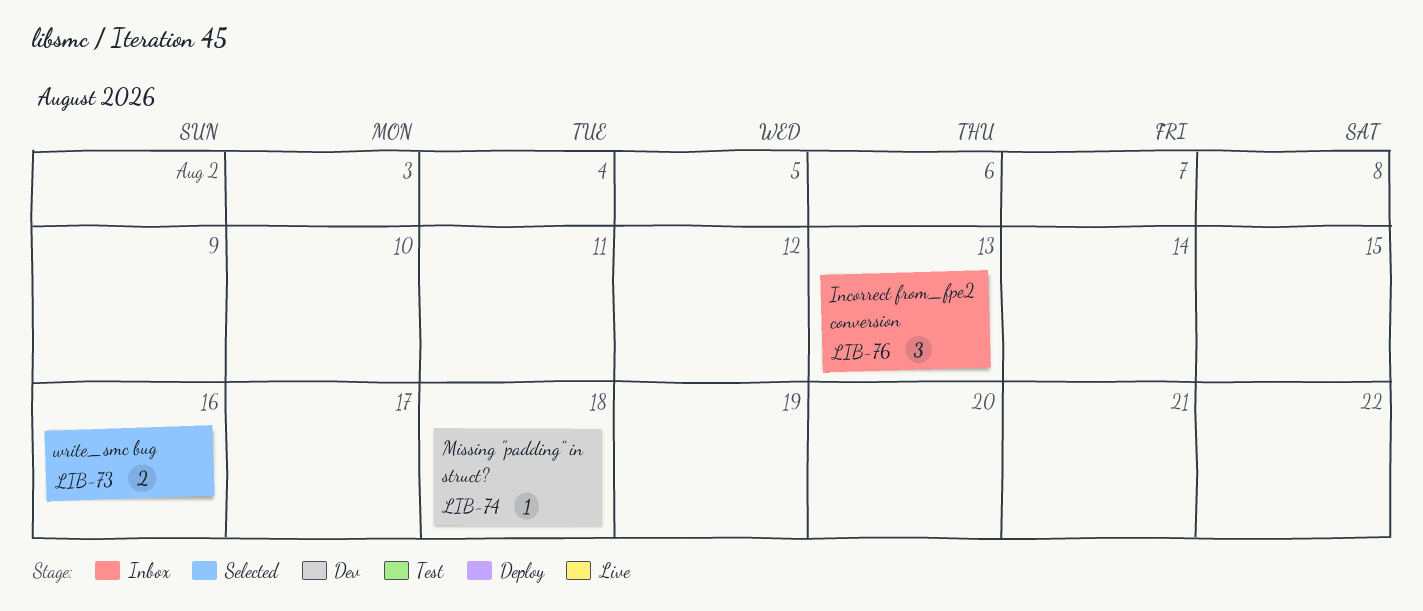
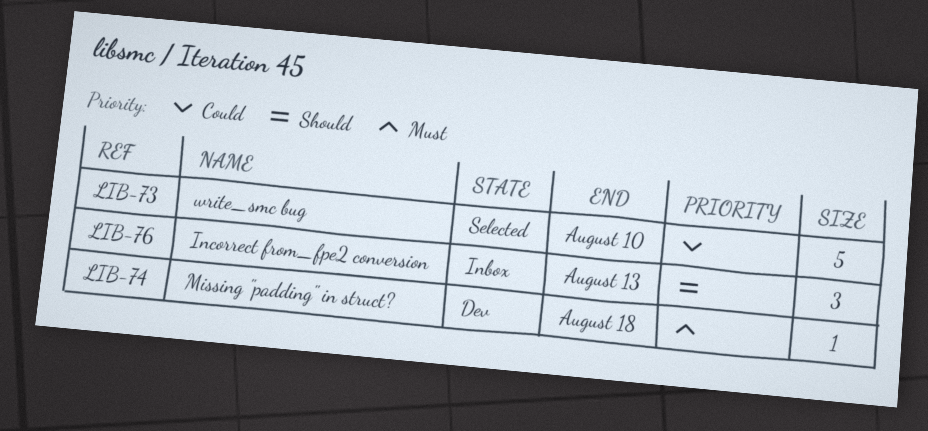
LIB-73, estimate: 2 -> 5
LIB-73, due: Aug 16 -> Aug 10

